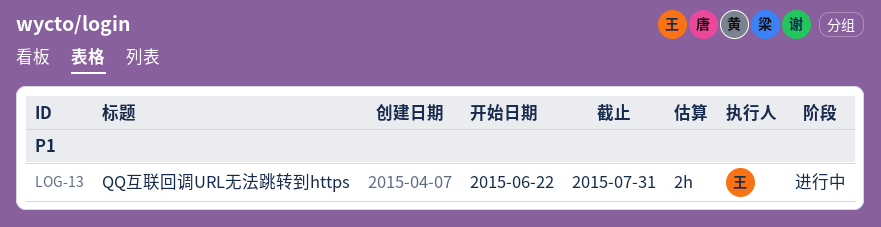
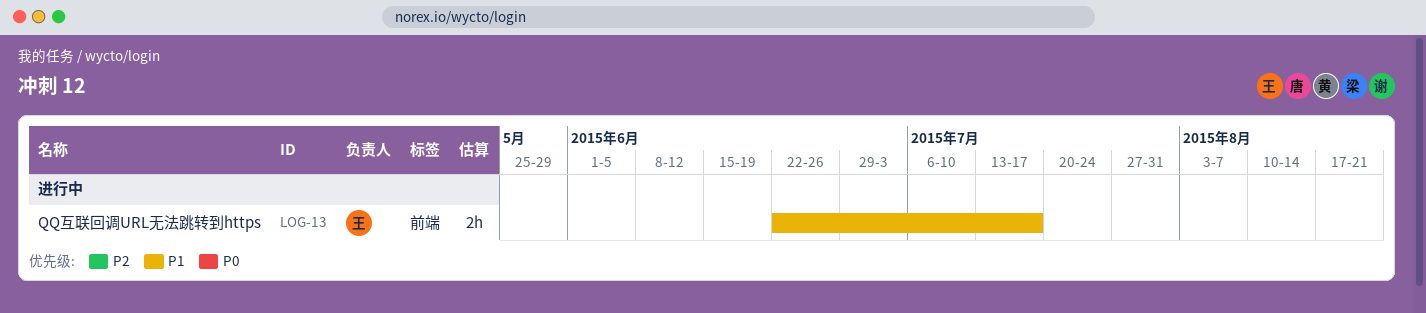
LOG-13, due: Jul 31 -> Jul 17

